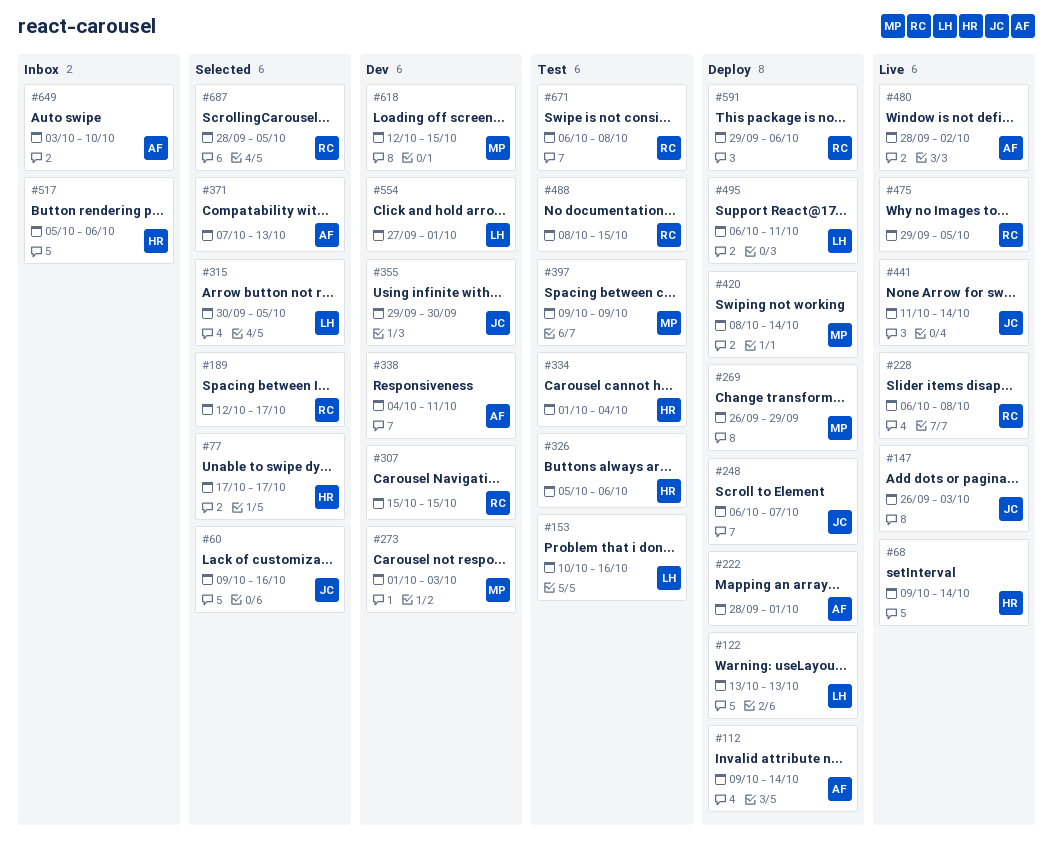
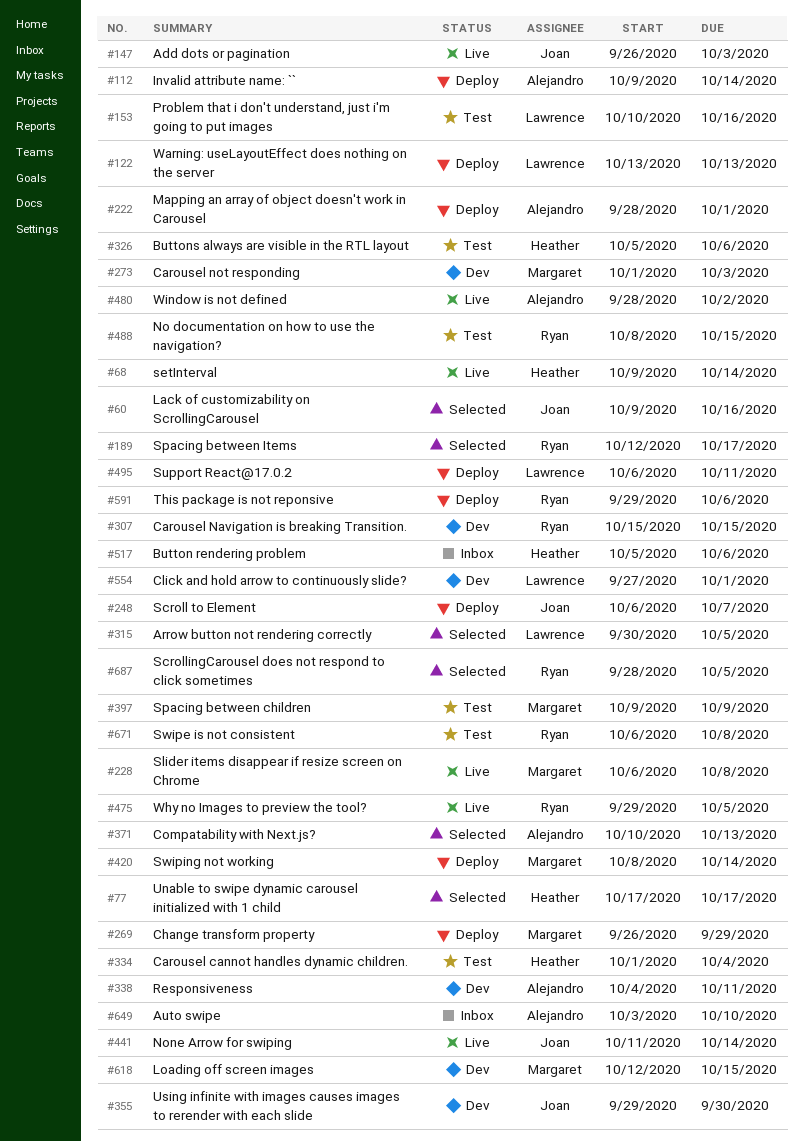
#228, owner: Ryan -> Margaret
#371, start: Oct 7 -> Oct 10

